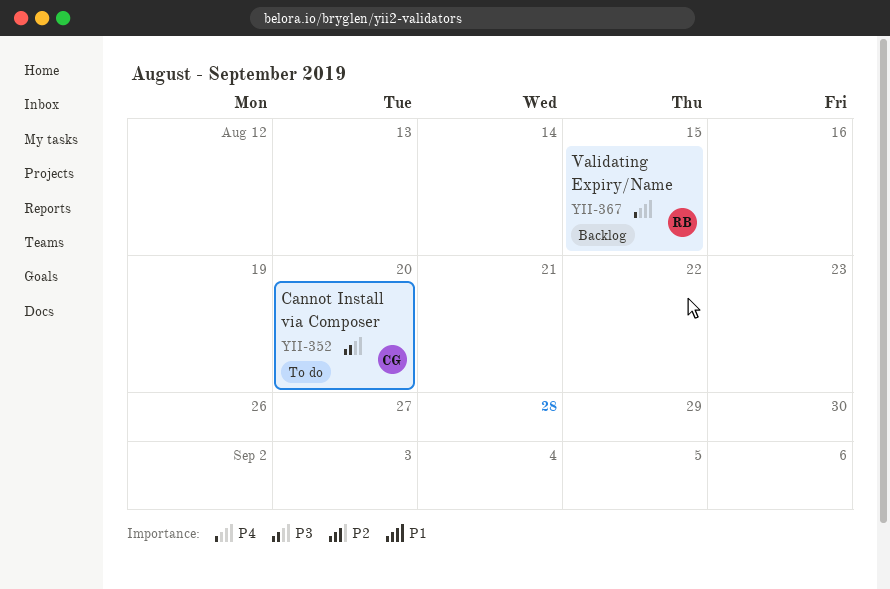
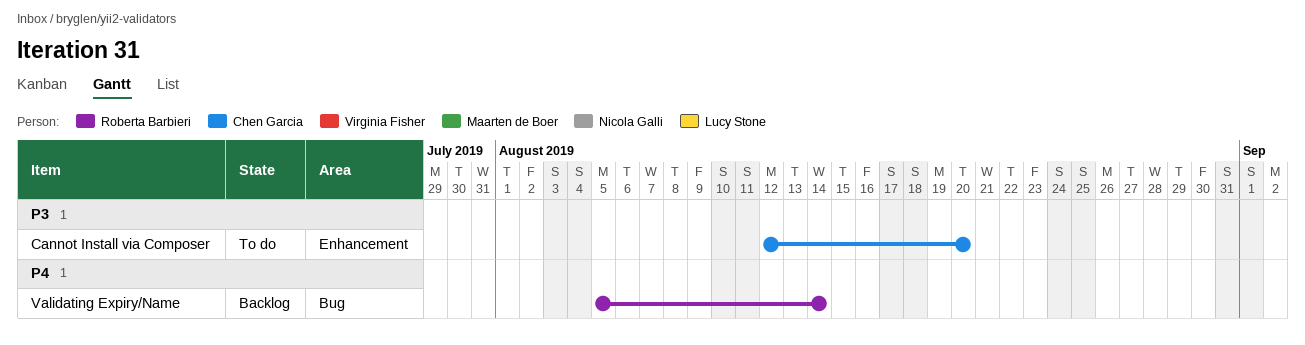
Validating Expiry/Name, due: Aug 15 -> Aug 14

